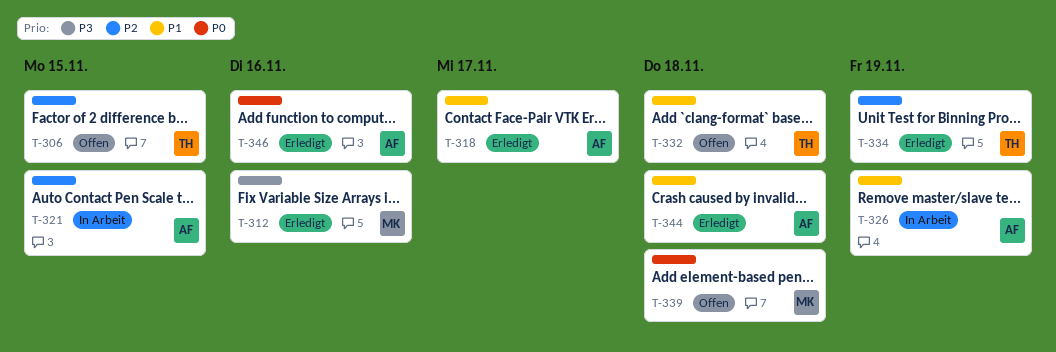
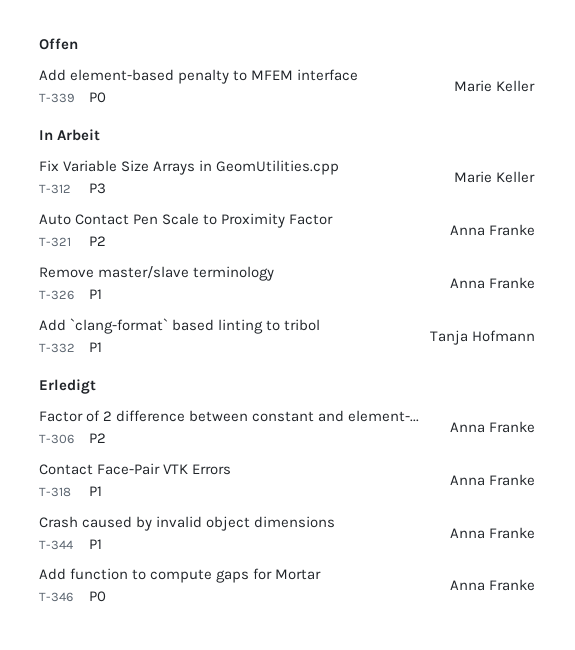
T-306, status: Offen -> Erledigt
T-306, owner: Tanja Hofmann -> Anna Franke
T-312, status: Erledigt -> In Arbeit
T-332, status: Offen -> In Arbeit
T-334: present -> none

